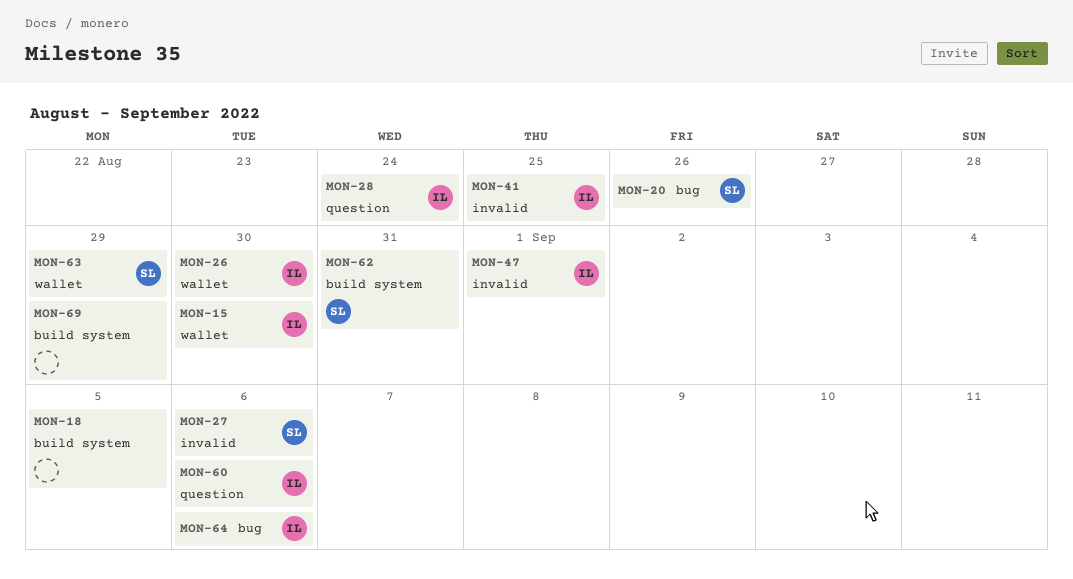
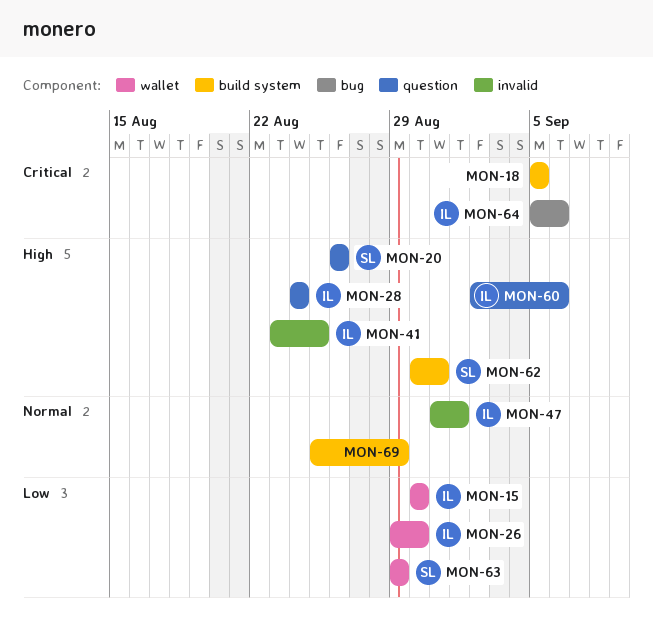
MON-20, label: bug -> question
MON-27: present -> none

